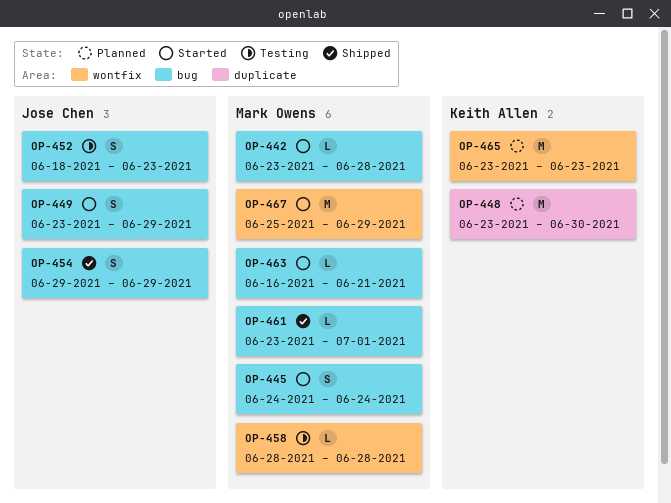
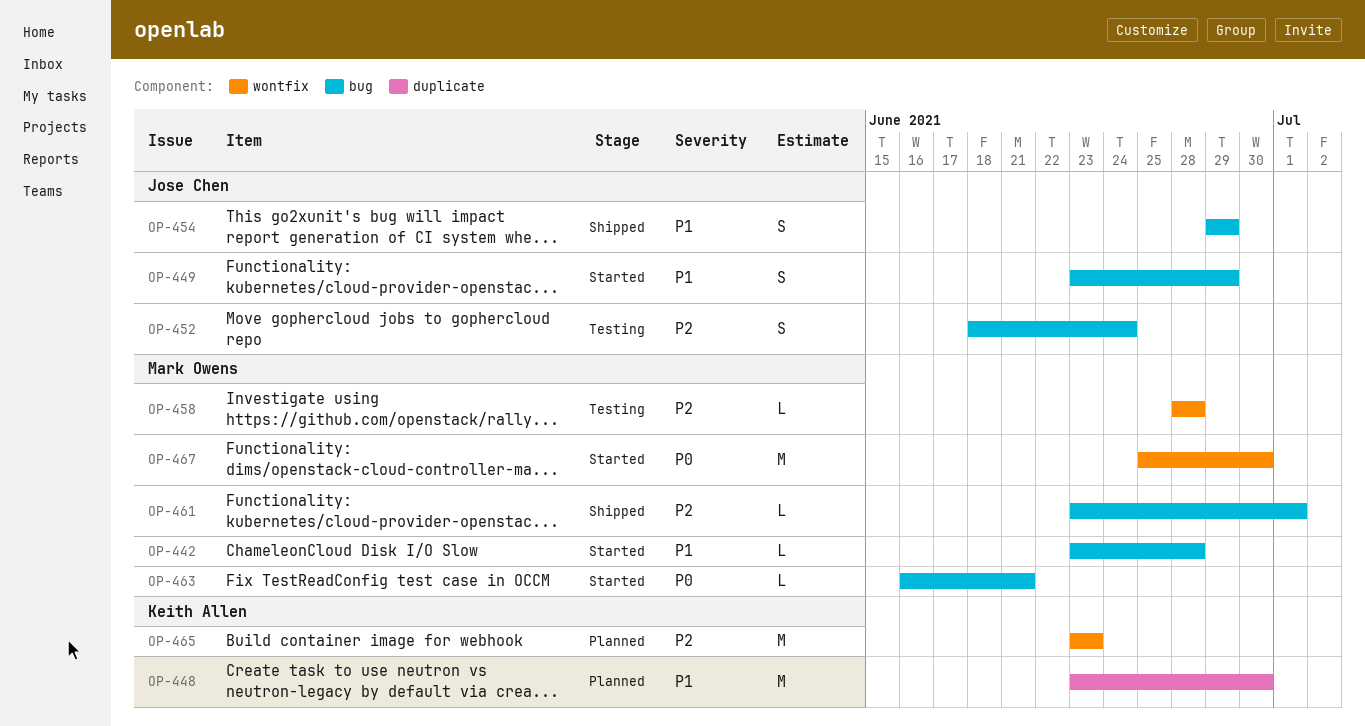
OP-445: present -> none
OP-452, due: Jun 23 -> Jun 24
OP-467, due: Jun 29 -> Jun 30

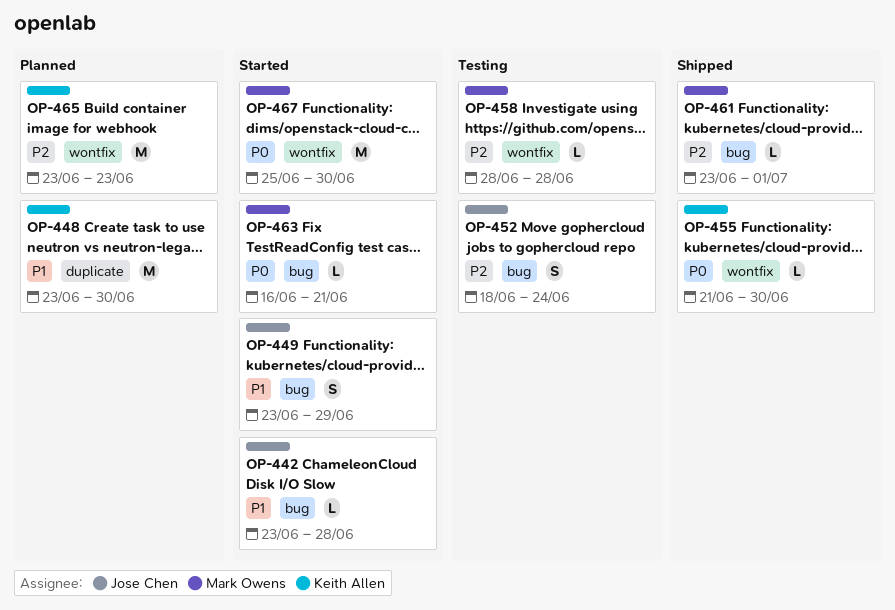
OP-442, owner: Mark Owens -> Jose Chen
OP-454: present -> none
OP-455: none -> present

